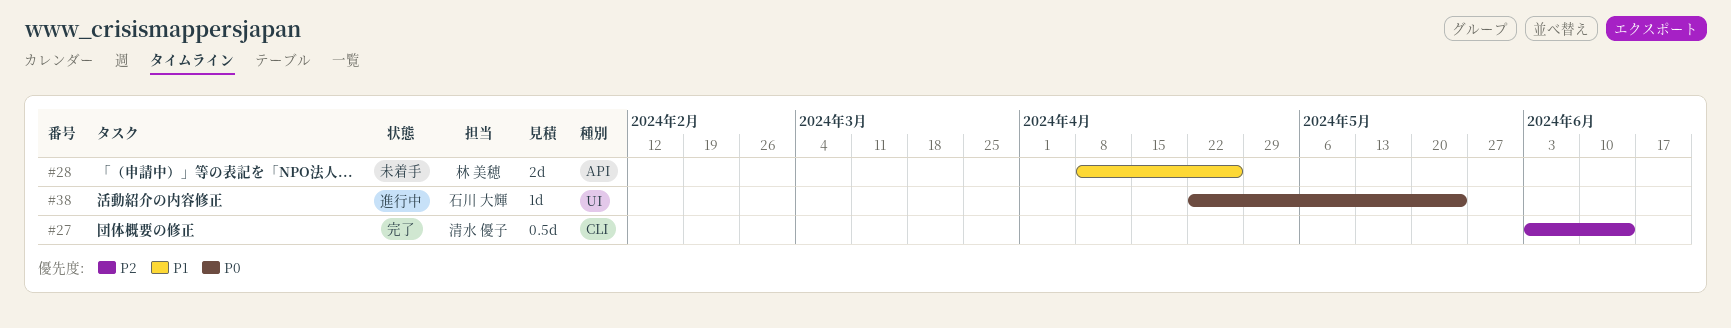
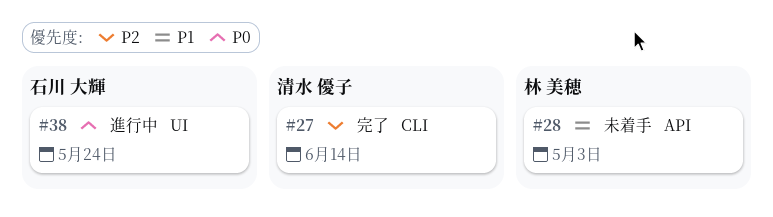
#28, due: Apr 26 -> May 3

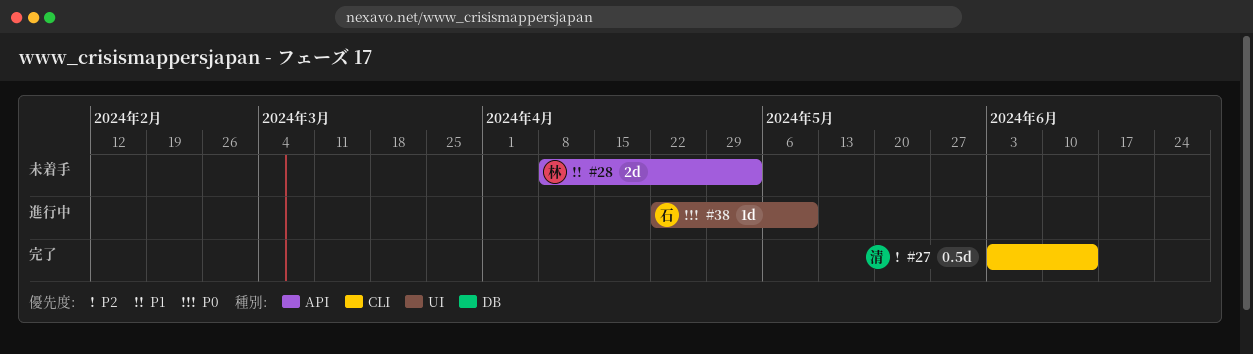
#38, due: May 24 -> May 10

